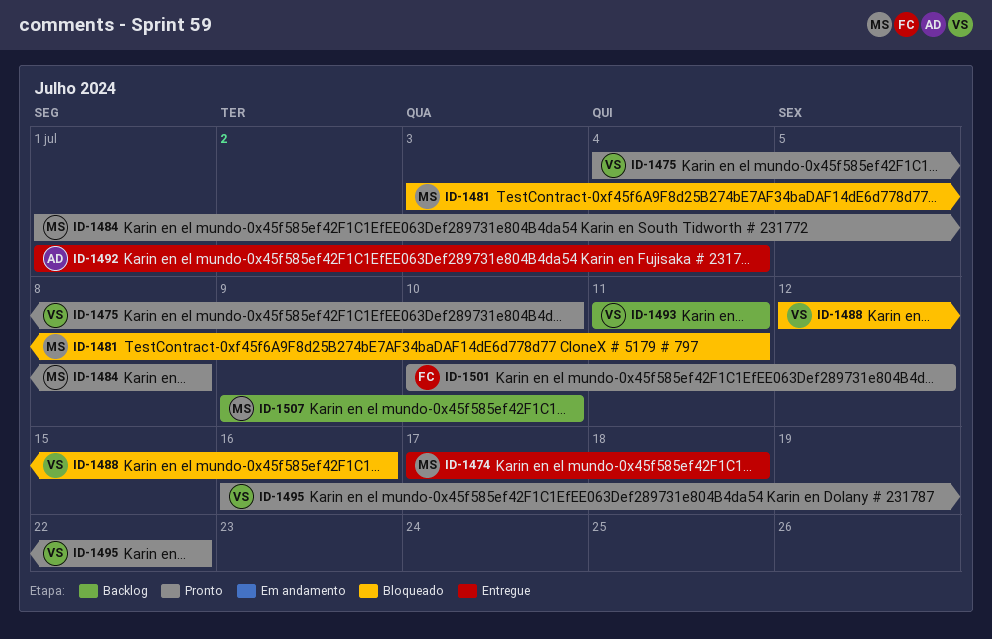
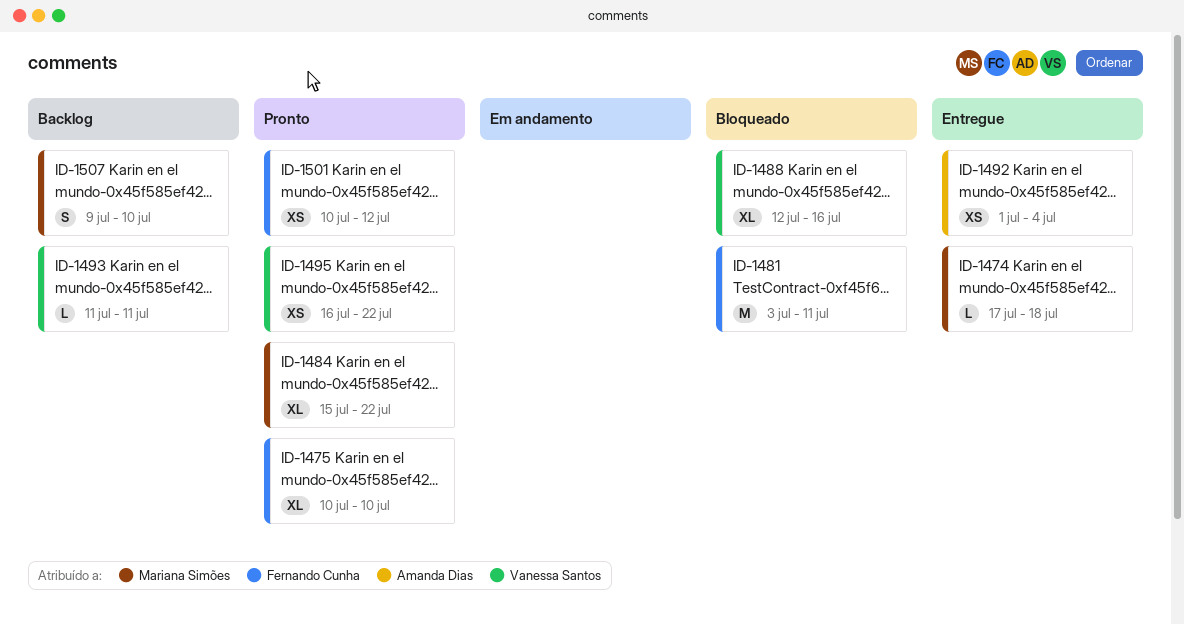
ID-1475, owner: Vanessa Santos -> Fernando Cunha
ID-1475, start: Jul 4 -> Jul 10
ID-1481, owner: Mariana Simões -> Fernando Cunha
ID-1484, start: Jul 1 -> Jul 15
ID-1484, due: Jul 8 -> Jul 22

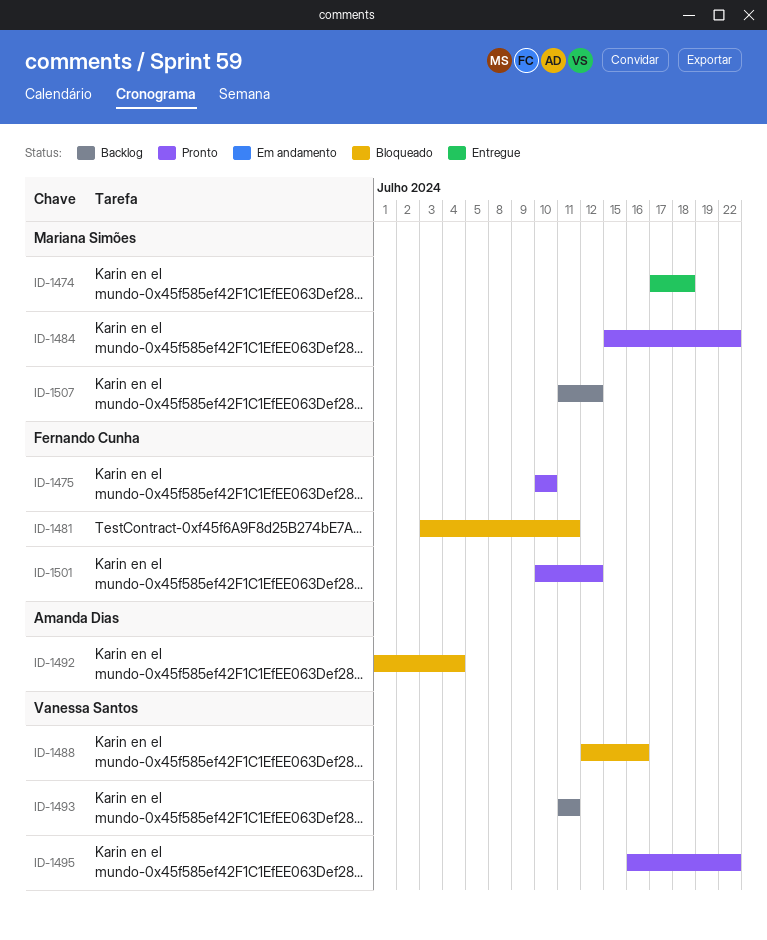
ID-1492, status: Entregue -> Bloqueado
ID-1507, start: Jul 9 -> Jul 11
ID-1507, due: Jul 10 -> Jul 12

